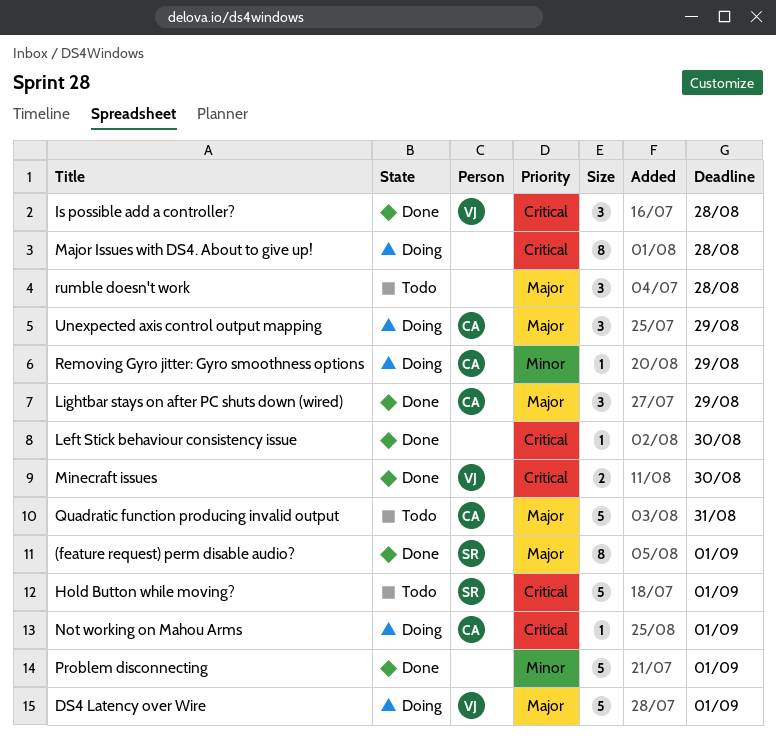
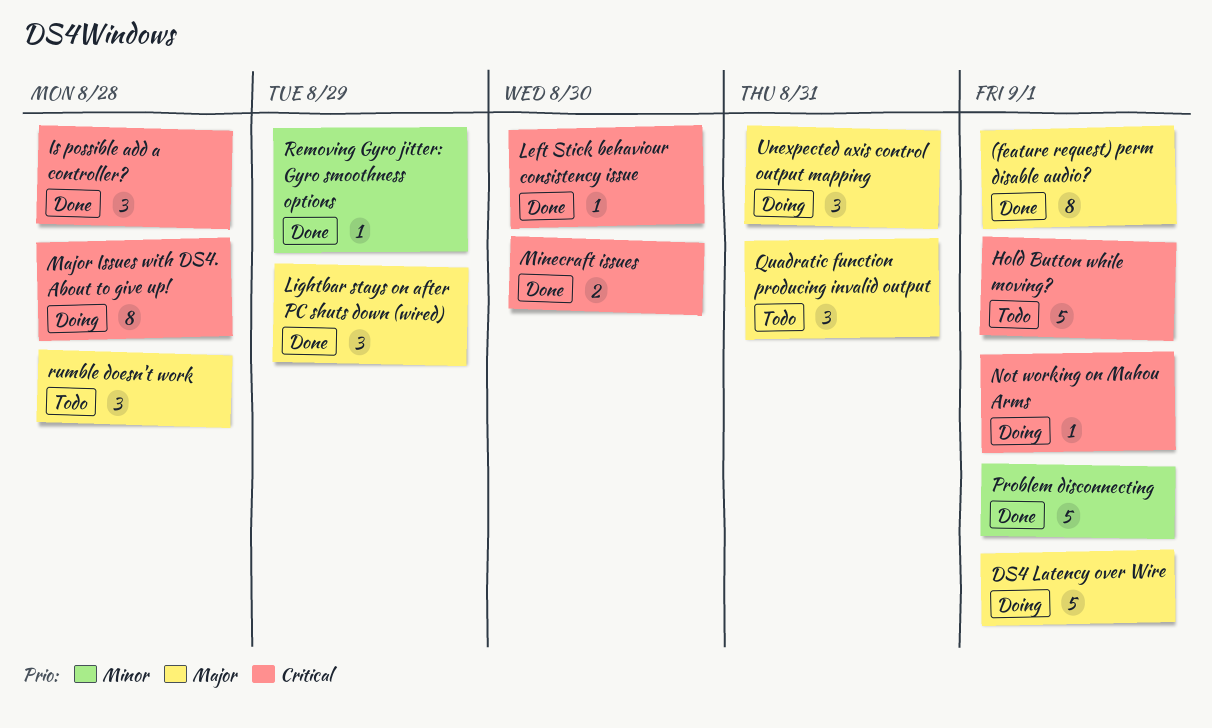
Quadratic function producing invalid output, estimate: 5 -> 3
Removing Gyro jitter: Gyro smoothness options, status: Doing -> Done
Unexpected axis control output mapping, due: Aug 29 -> Aug 31

